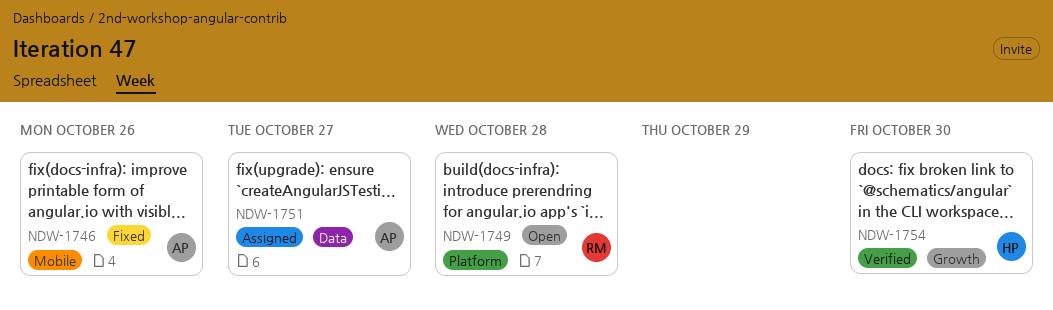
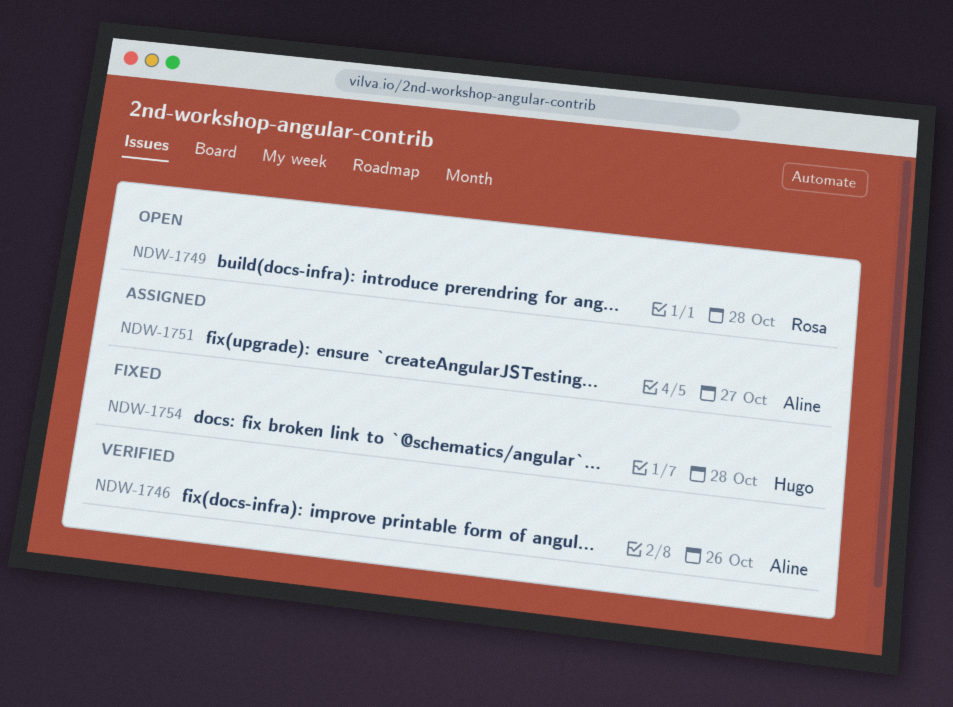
NDW-1746, status: Fixed -> Verified
NDW-1754, status: Verified -> Fixed
NDW-1754, due: Oct 30 -> Oct 28

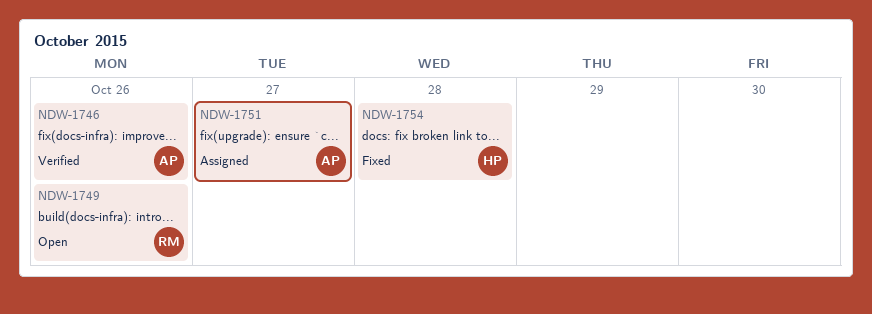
NDW-1749, due: Oct 28 -> Oct 26

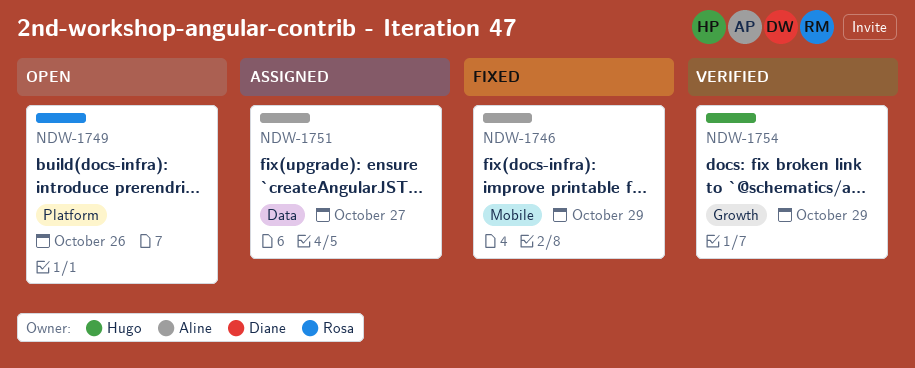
NDW-1746, status: Verified -> Fixed
NDW-1746, due: Oct 26 -> Oct 29
NDW-1754, status: Fixed -> Verified
NDW-1754, due: Oct 28 -> Oct 29

